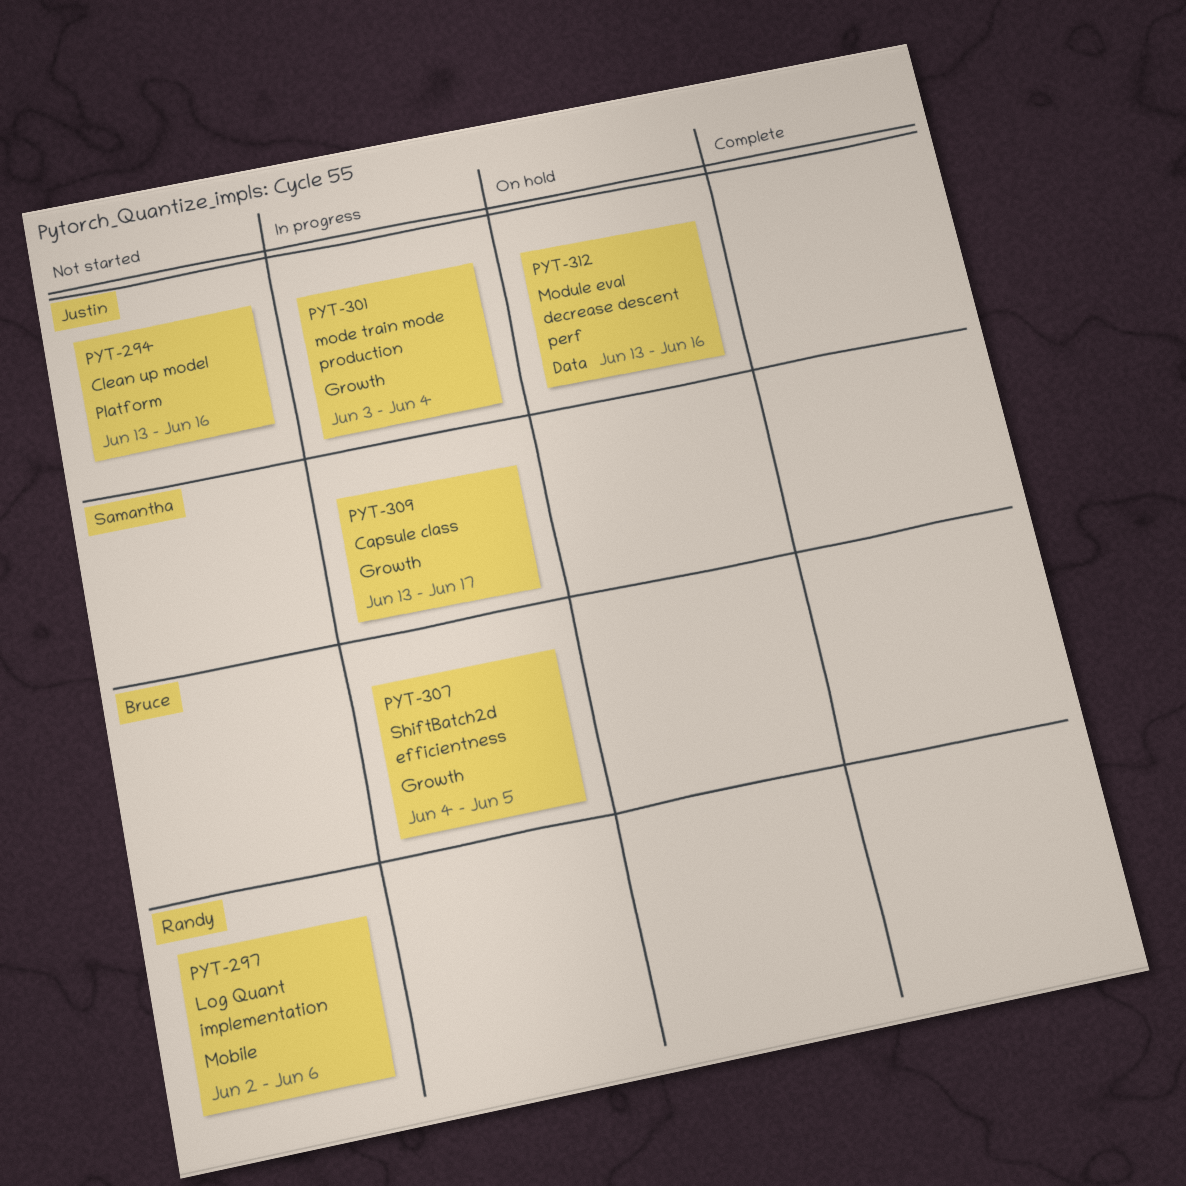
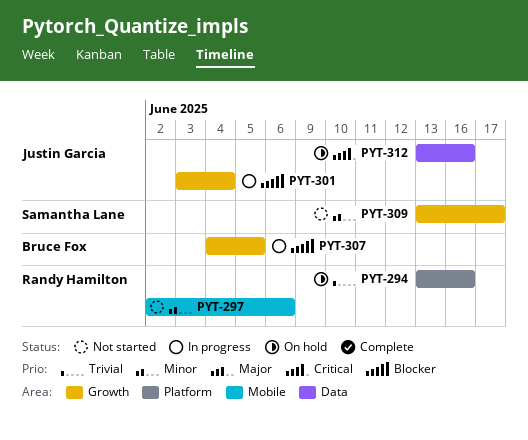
PYT-294, status: Not started -> On hold
PYT-294, owner: Justin Garcia -> Randy Hamilton
PYT-309, status: In progress -> Not started

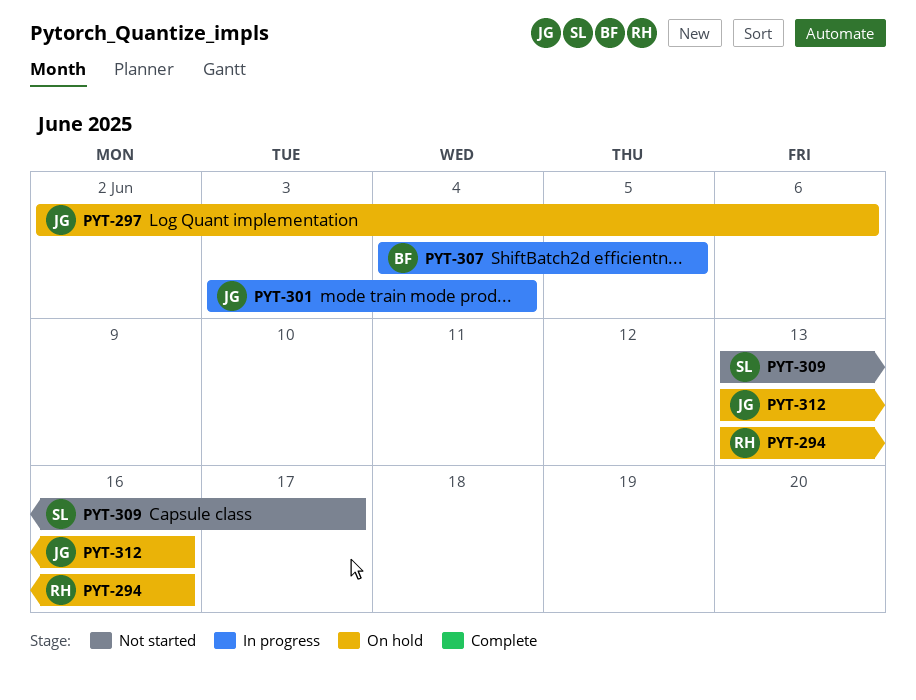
PYT-297, status: Not started -> On hold
PYT-297, owner: Randy Hamilton -> Justin Garcia

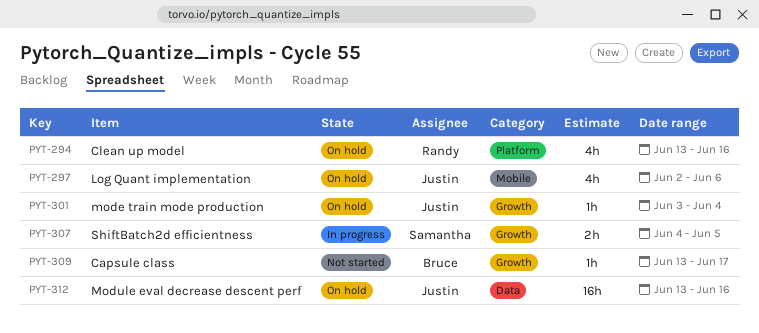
PYT-301, status: In progress -> On hold
PYT-307, owner: Bruce -> Samantha
PYT-309, owner: Samantha -> Bruce

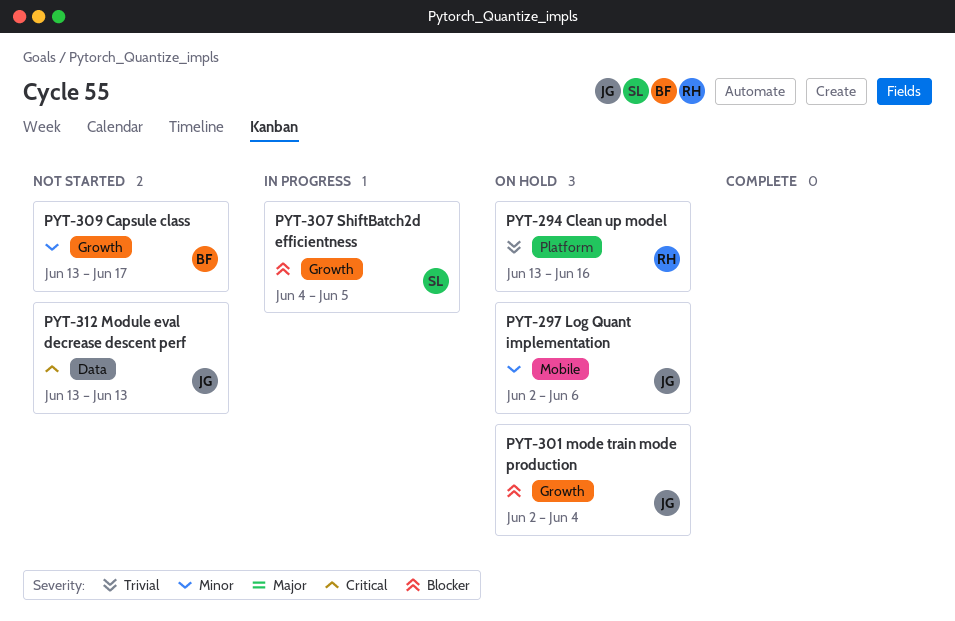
PYT-301, start: Jun 3 -> Jun 2
PYT-312, status: On hold -> Not started
PYT-312, due: Jun 16 -> Jun 13

